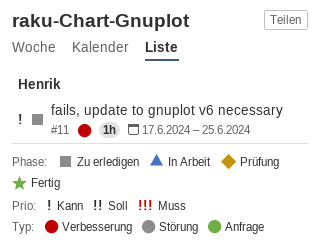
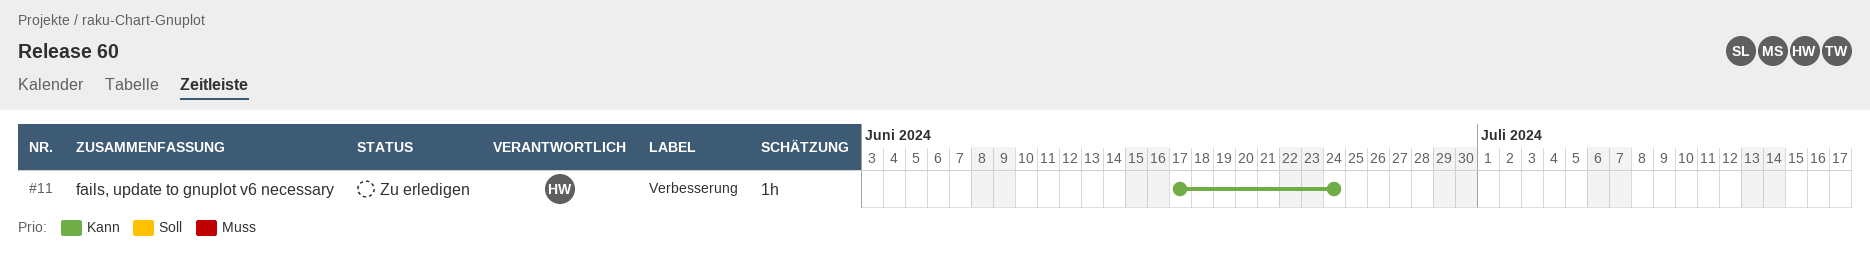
#11, due: Jun 25 -> Jun 24

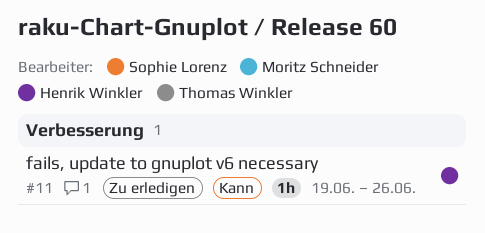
#11, start: Jun 17 -> Jun 19
#11, due: Jun 24 -> Jun 26

